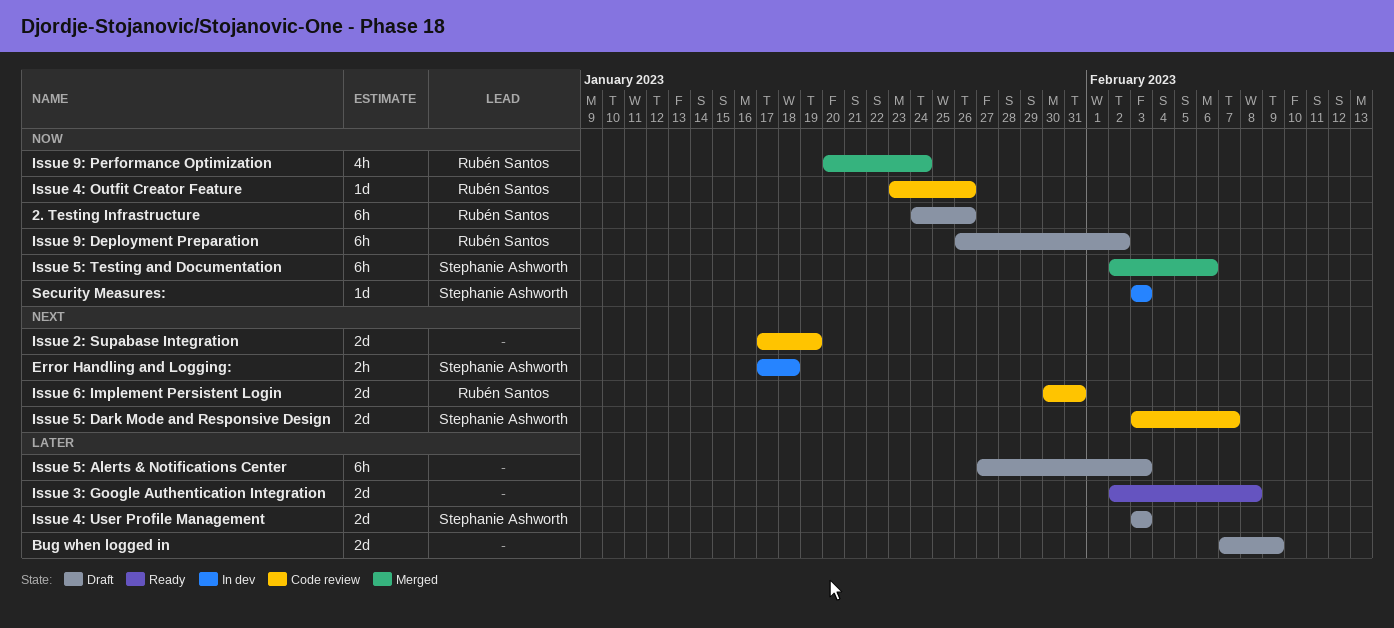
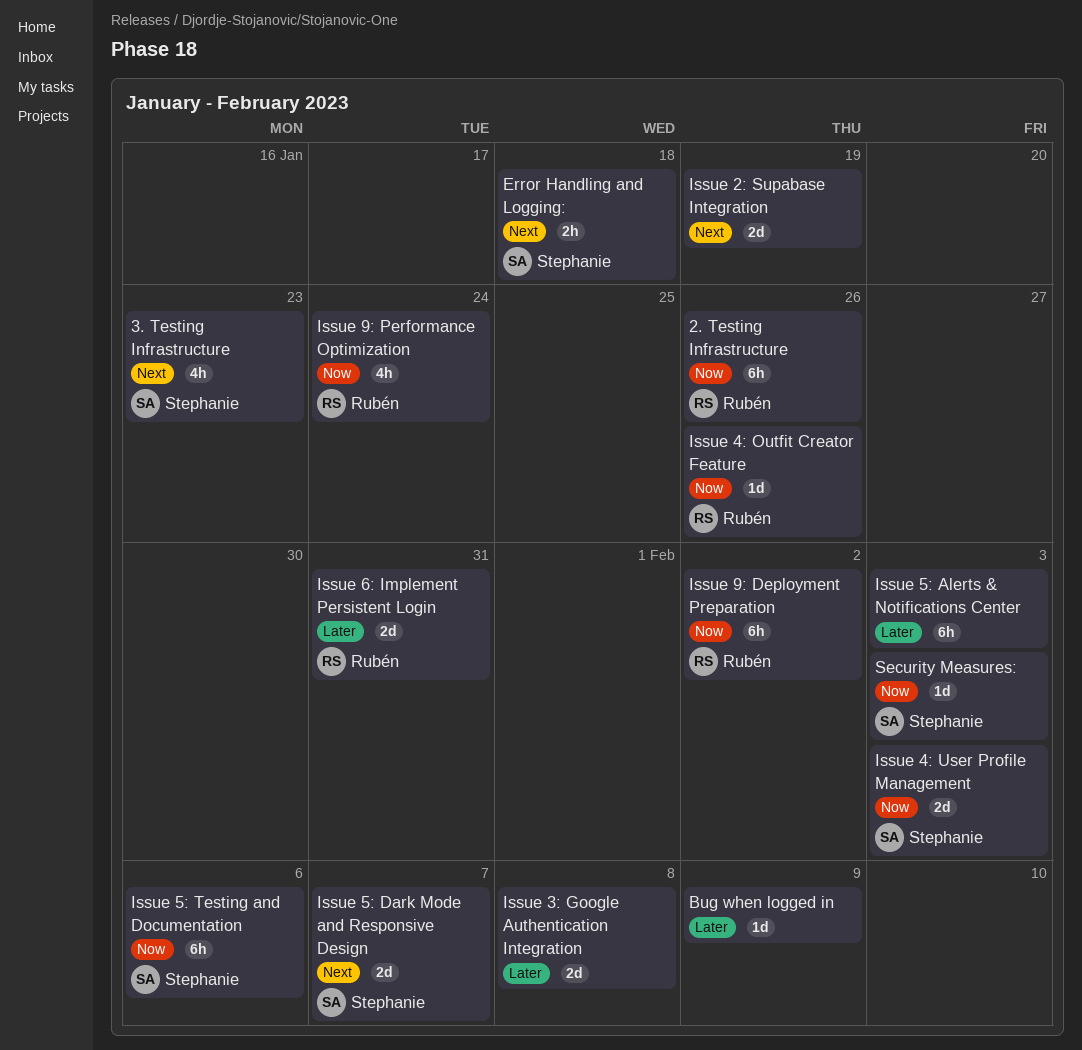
3. Testing Infrastructure: none -> present
Bug when logged in, estimate: 2d -> 1d
Issue 4: User Profile Management, priority: Later -> Now
Issue 6: Implement Persistent Login, priority: Next -> Later

